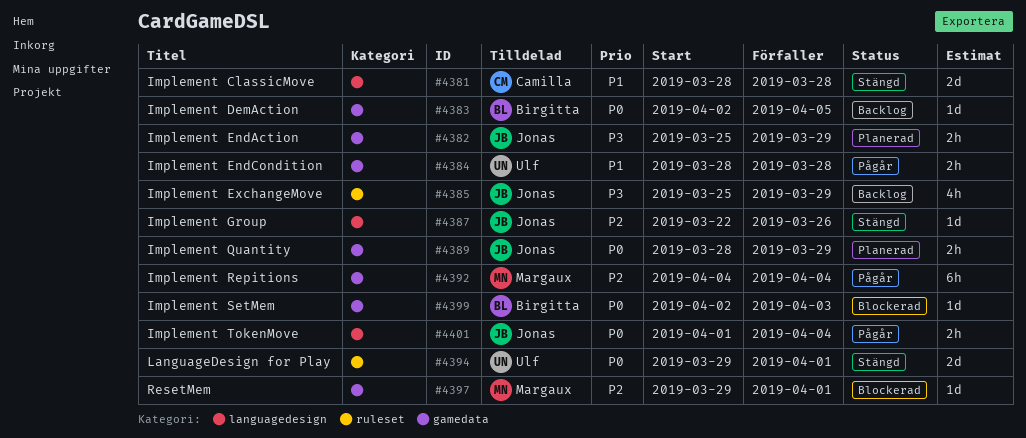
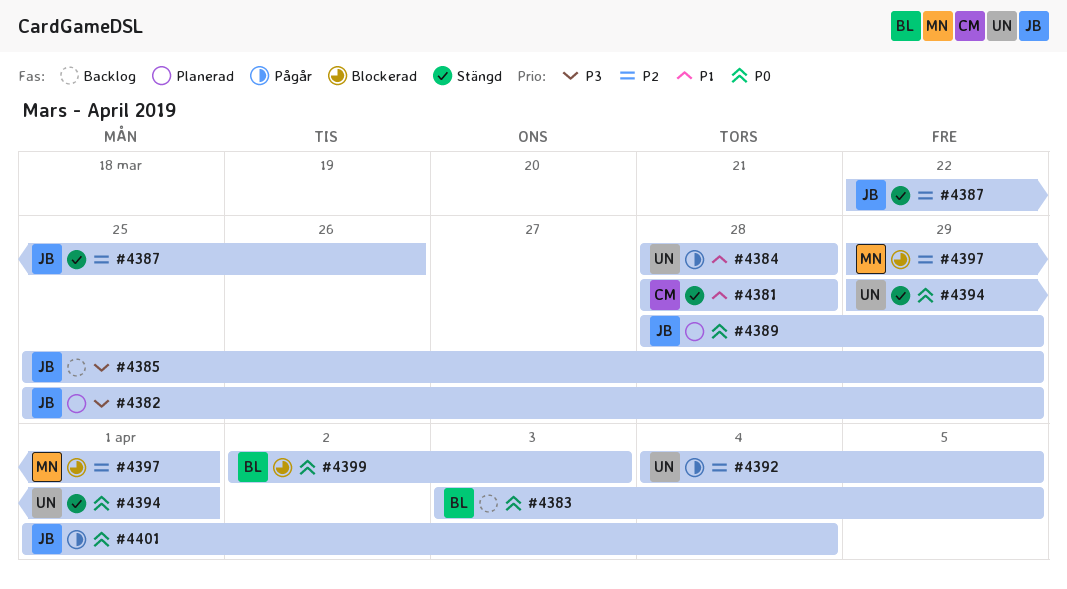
#4383, start: Apr 2 -> Apr 3
#4392, owner: Margaux -> Ulf
#4392, due: Apr 4 -> Apr 5

